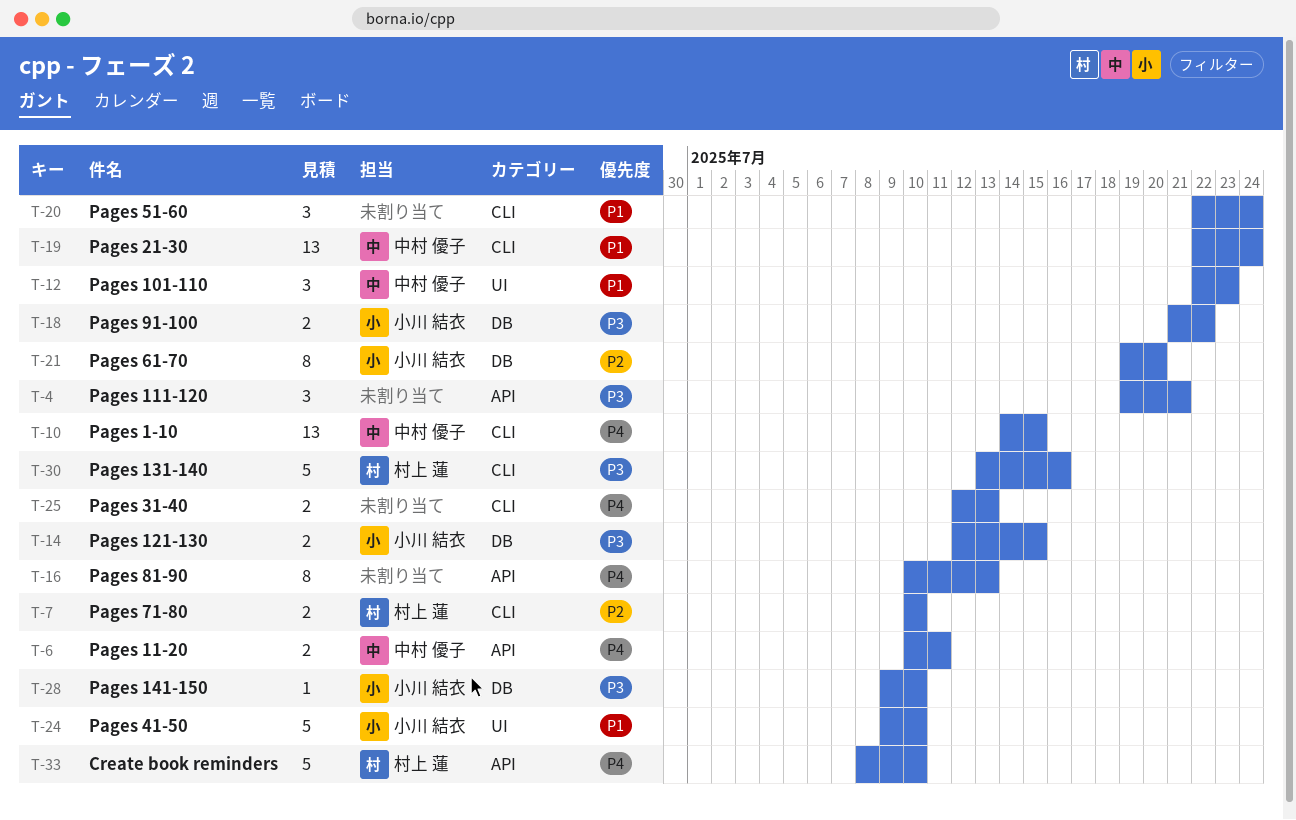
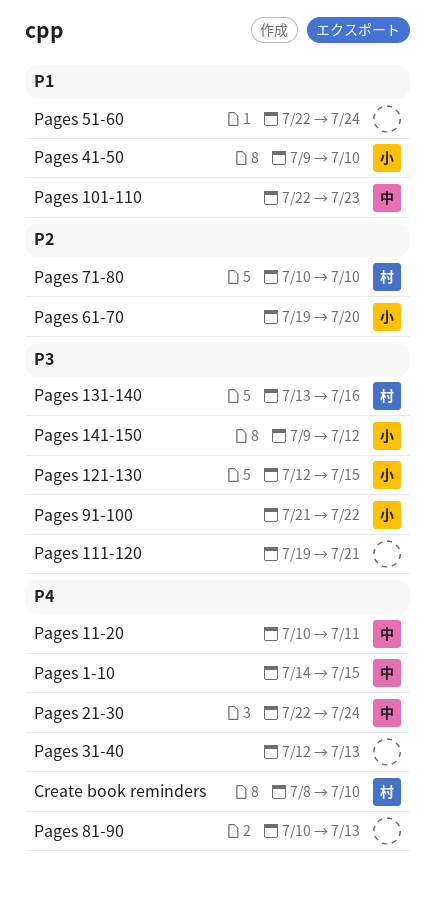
Pages 141-150, due: Jul 10 -> Jul 12
Pages 21-30, priority: P1 -> P4

